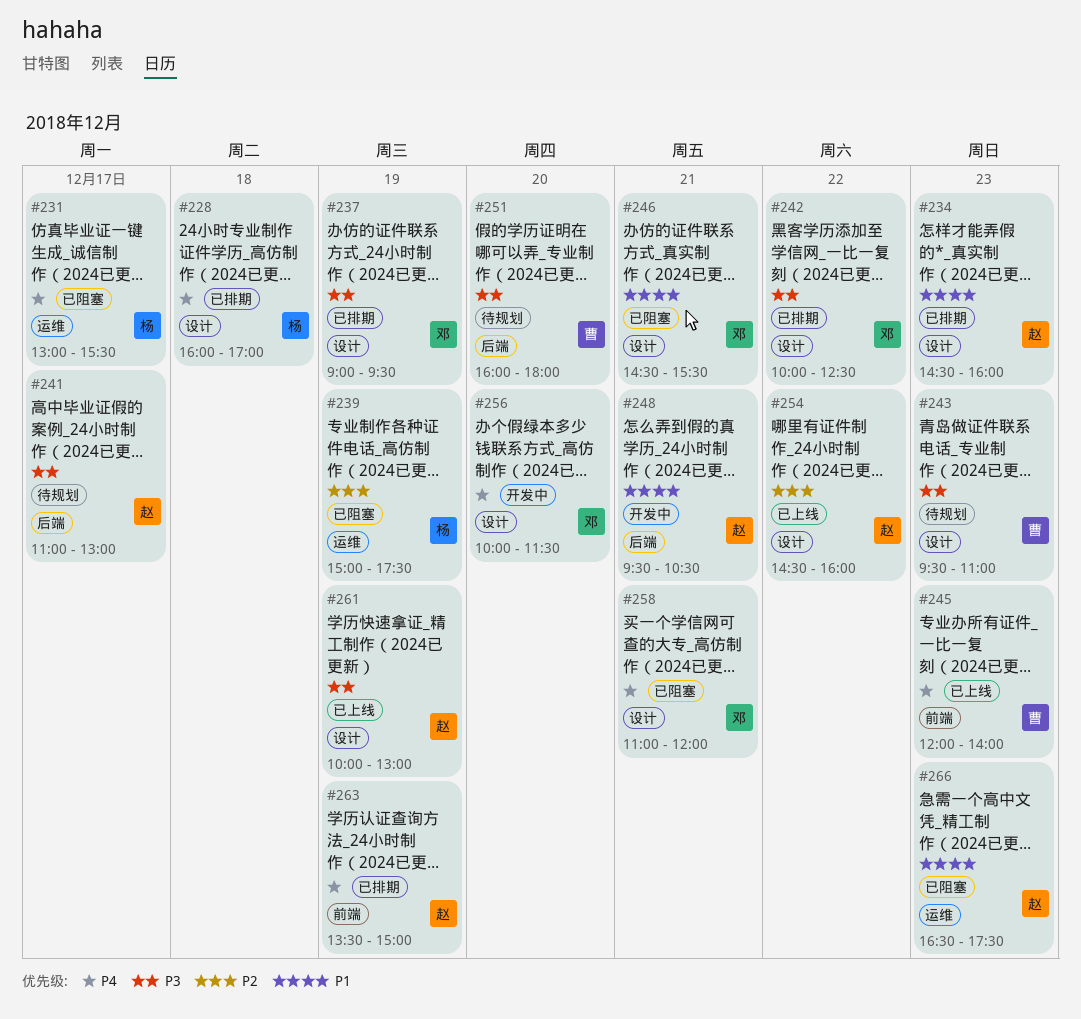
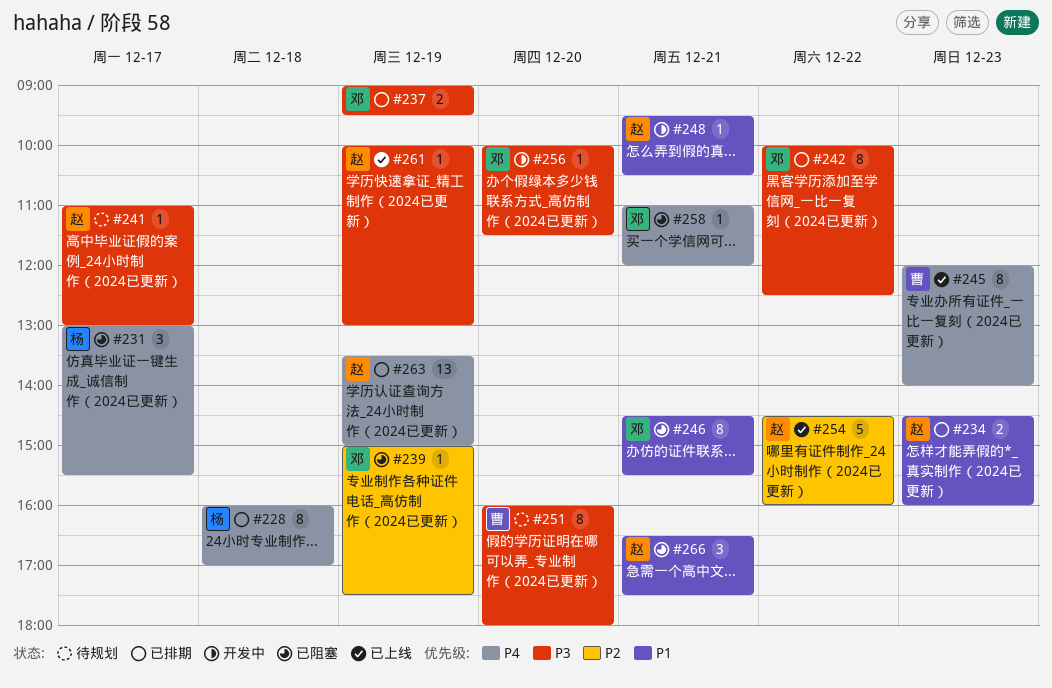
#239, owner: 杨 -> 邓
#243: present -> none
#256, priority: P4 -> P3
#266, day: Dec 23 -> Dec 21

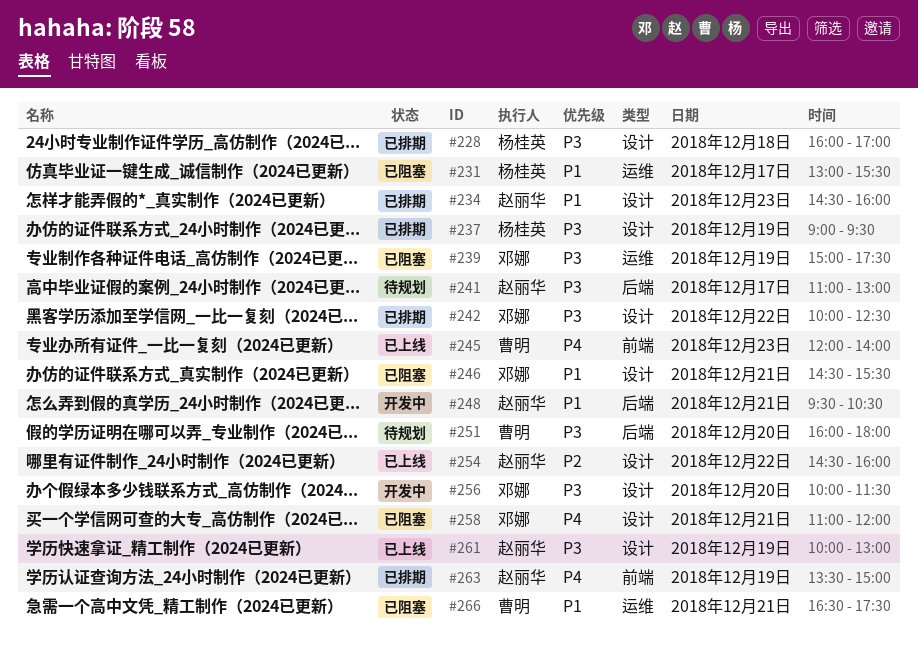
#228, priority: P4 -> P3
#231, priority: P4 -> P1
#237, owner: 邓娜 -> 杨桂英
#239, priority: P2 -> P3
#266, owner: 赵丽华 -> 曹明

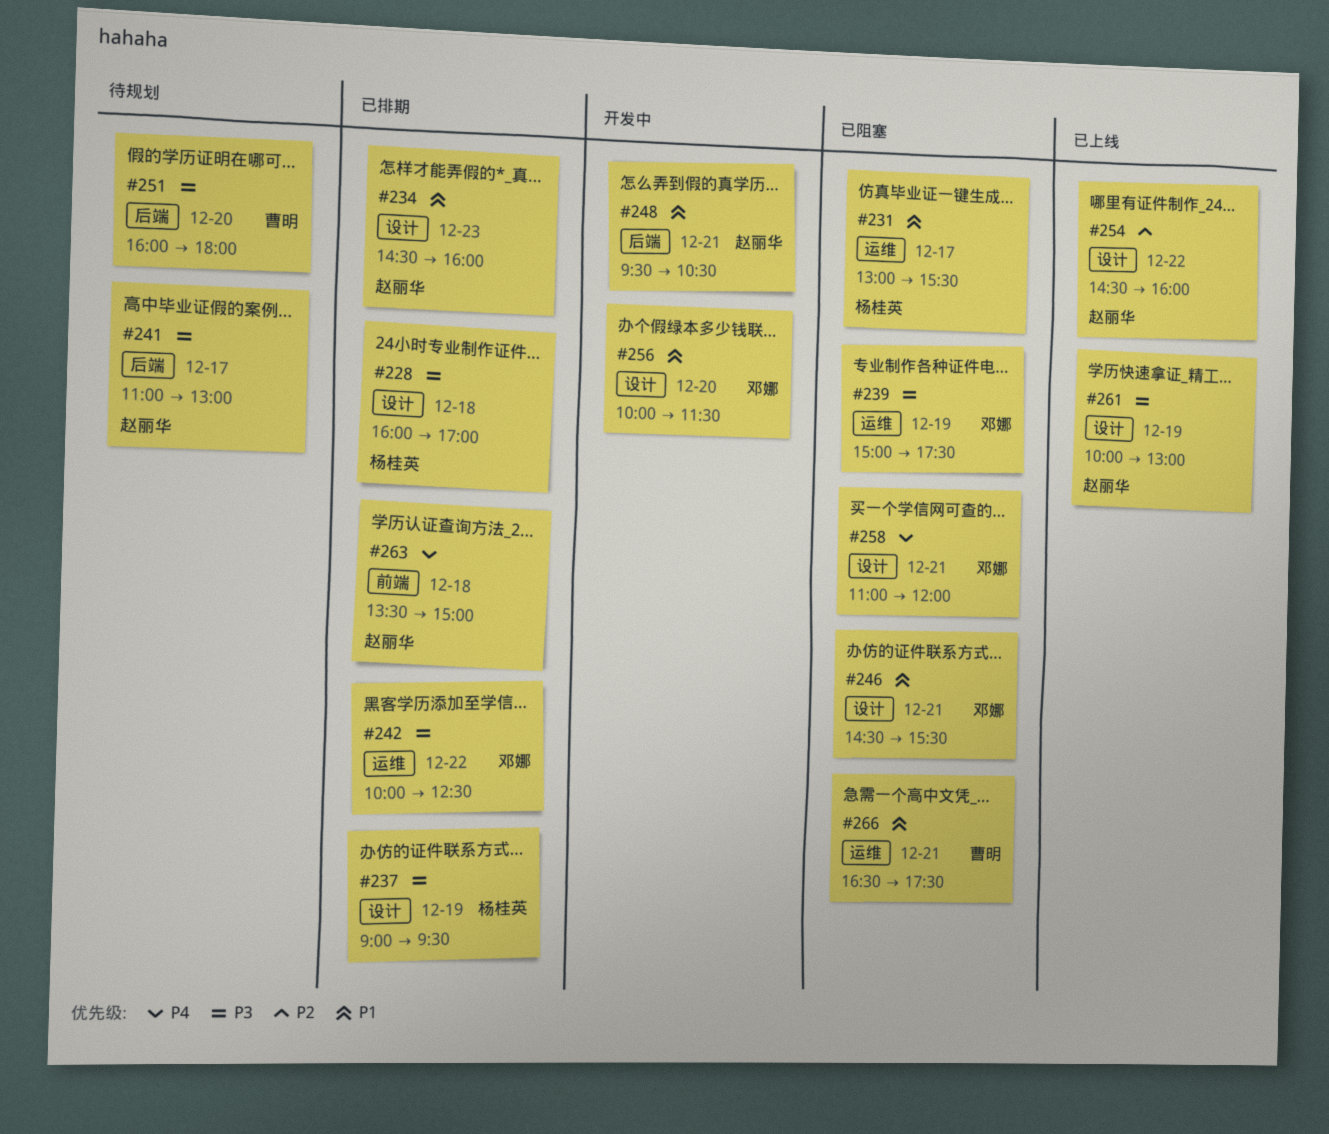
#242, label: 设计 -> 运维
#245: present -> none
#256, priority: P3 -> P1
#263, day: Dec 19 -> Dec 18

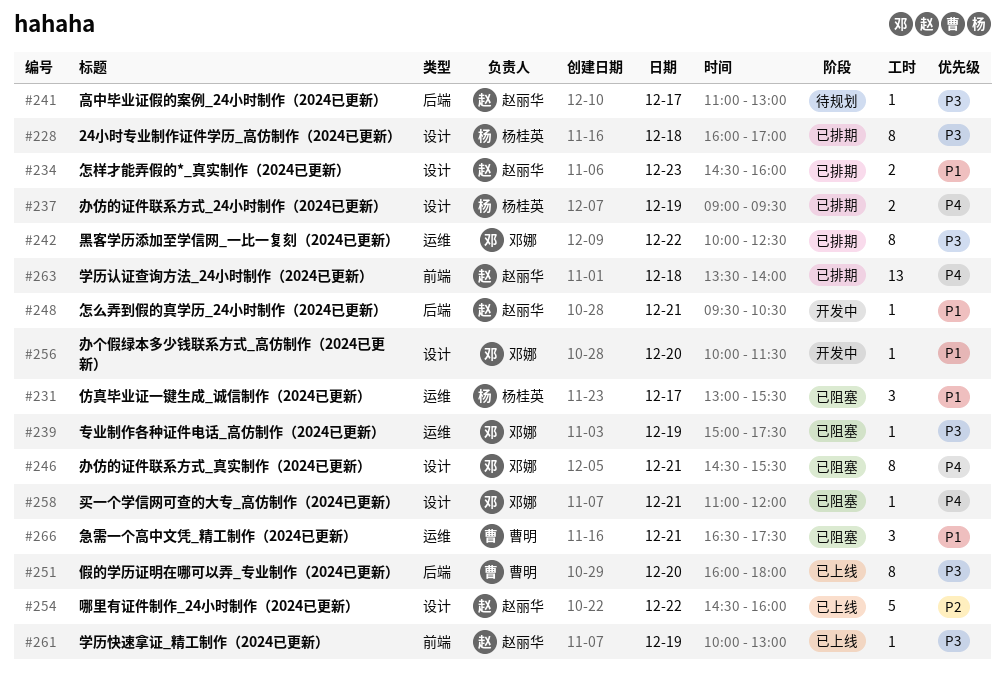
#237, priority: P3 -> P4
#246, priority: P1 -> P4
#251, status: 待规划 -> 已上线
#261, label: 设计 -> 前端
#263, ends: 15:00 -> 14:00

